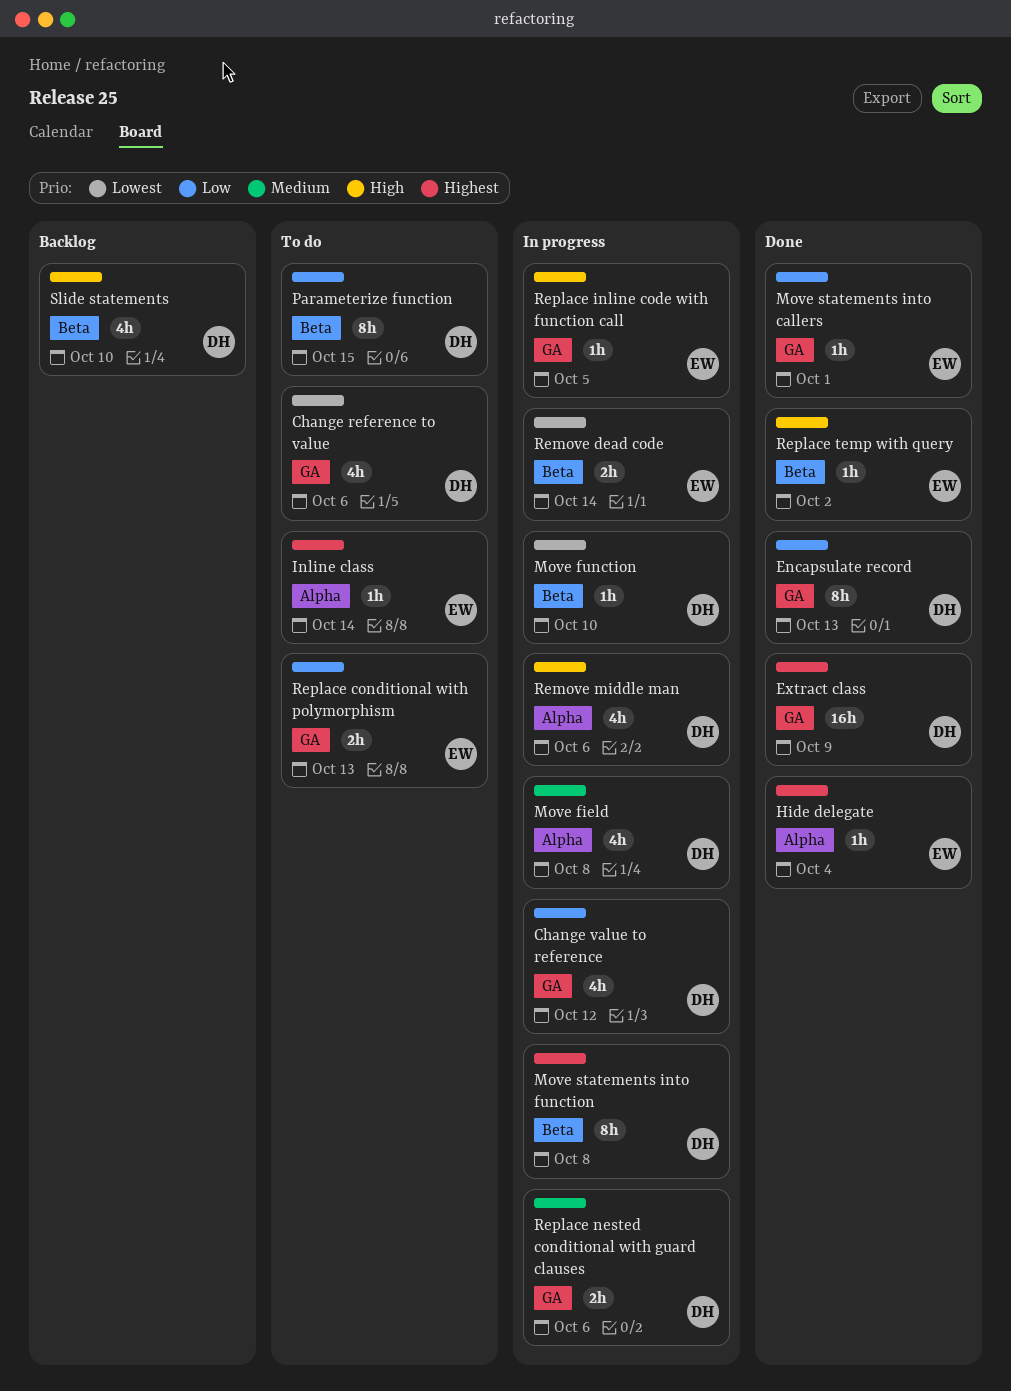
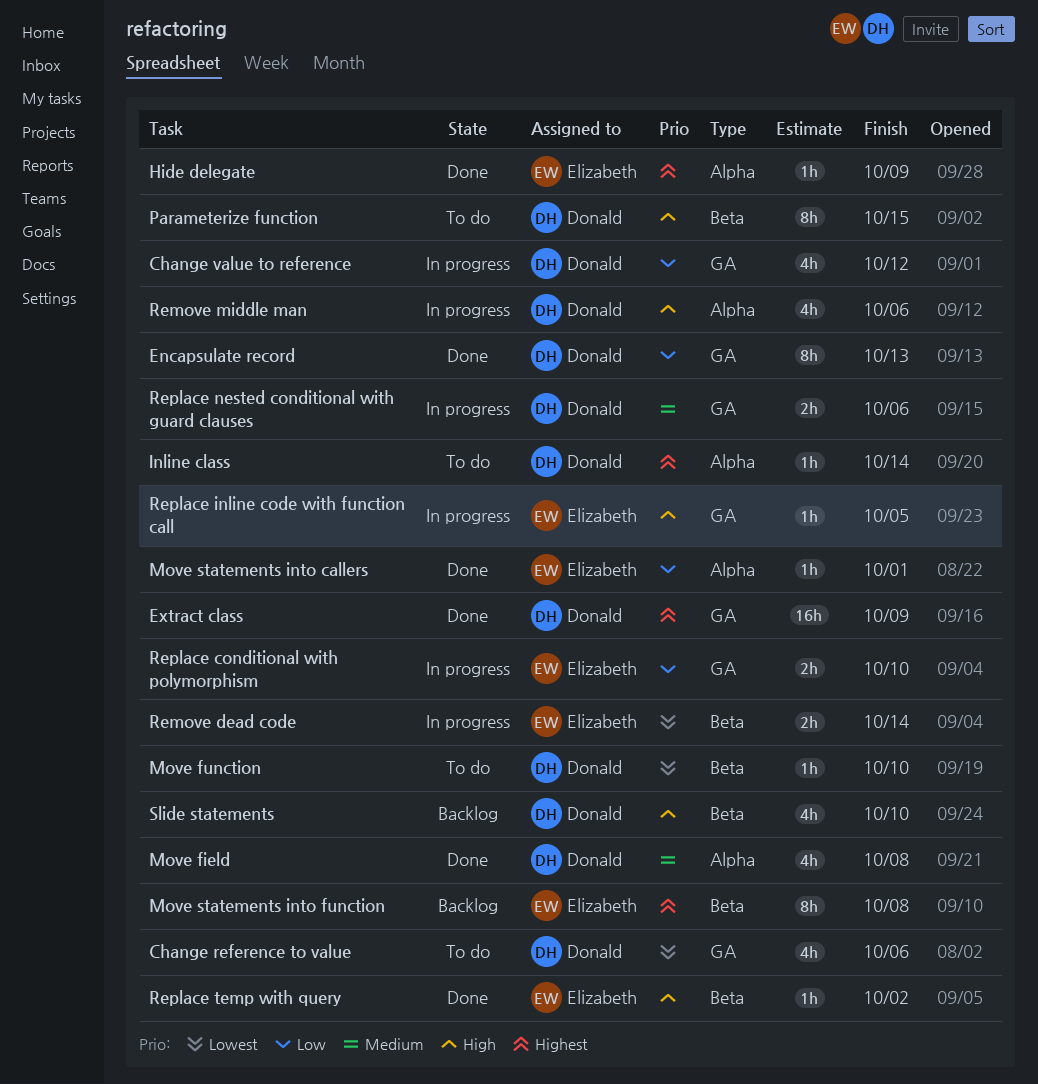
Hide delegate, due: Oct 4 -> Oct 9
Inline class, owner: Elizabeth -> Donald
Move field, status: In progress -> Done
Move function, status: In progress -> To do
Move statements into callers, label: GA -> Alpha
Move statements into function, status: In progress -> Backlog
Move statements into function, owner: Donald -> Elizabeth
Parameterize function, priority: Low -> High
Replace conditional with polymorphism, status: To do -> In progress
Replace conditional with polymorphism, due: Oct 13 -> Oct 10

